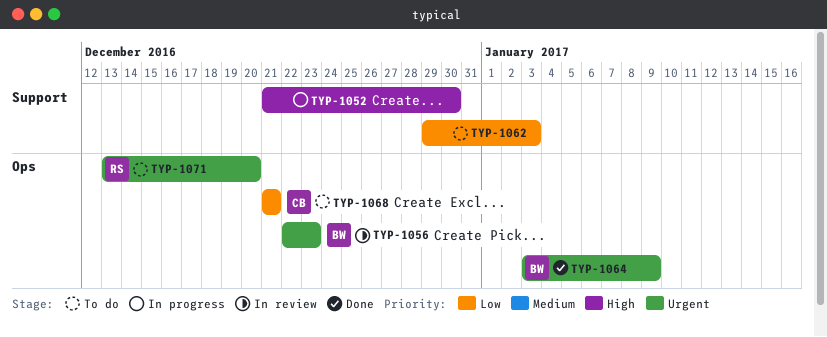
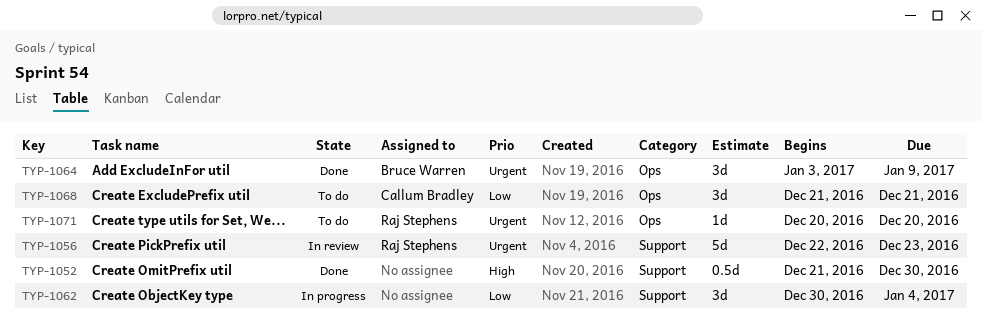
TYP-1052, status: In progress -> Done
TYP-1056, owner: Bruce Warren -> Raj Stephens
TYP-1056, label: Ops -> Support
TYP-1062, status: To do -> In progress
TYP-1062, start: Dec 29 -> Dec 30
TYP-1062, due: Jan 3 -> Jan 4
TYP-1071, start: Dec 13 -> Dec 20

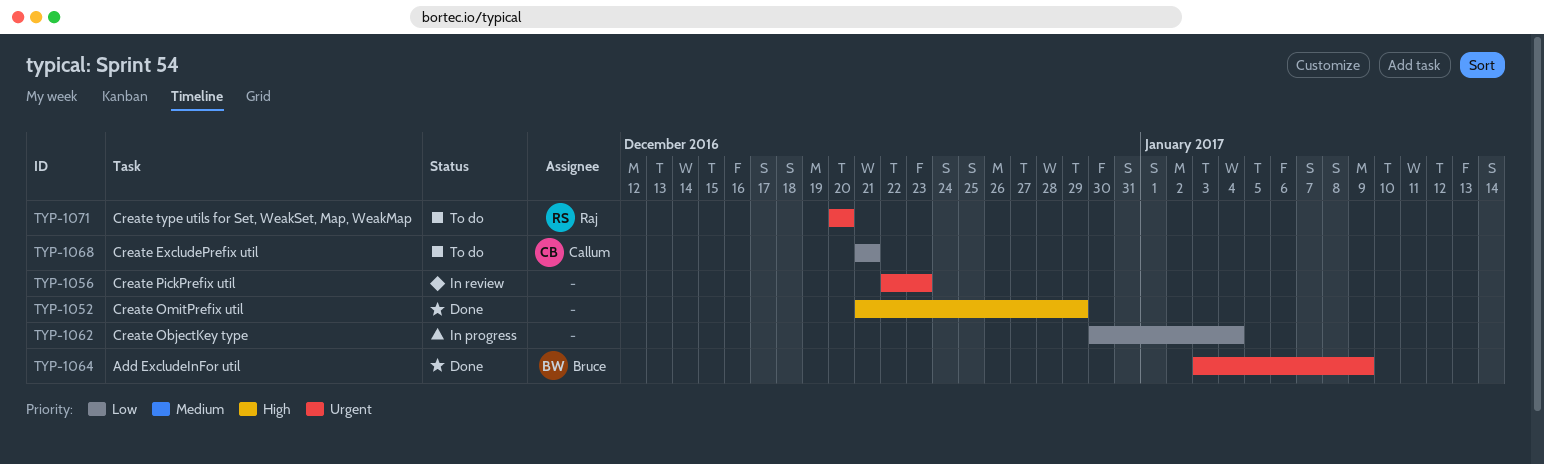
TYP-1052, due: Dec 30 -> Dec 29
TYP-1056, owner: Raj Stephens -> none

